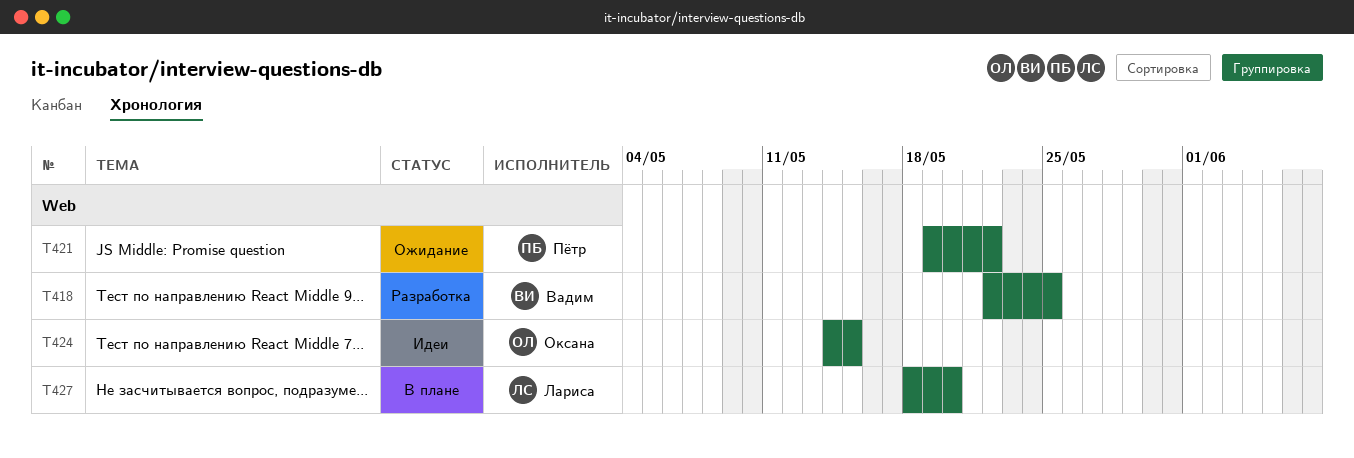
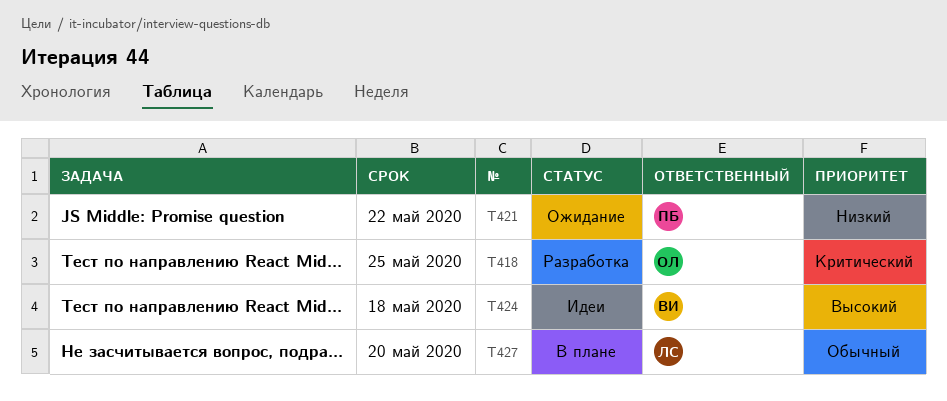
T418, owner: Вадим -> Оксана
T424, owner: Оксана -> Вадим
T424, due: May 15 -> May 18

